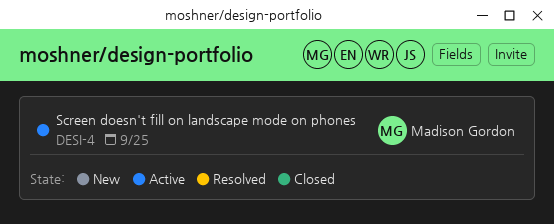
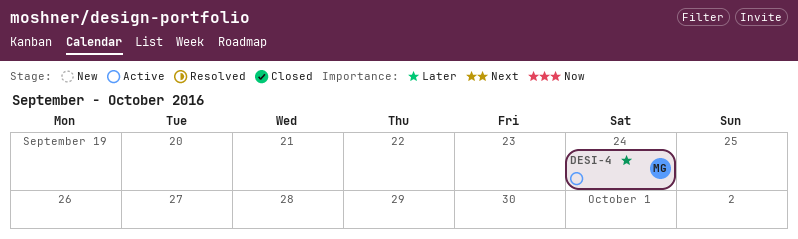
DESI-4, due: Sep 25 -> Sep 24

